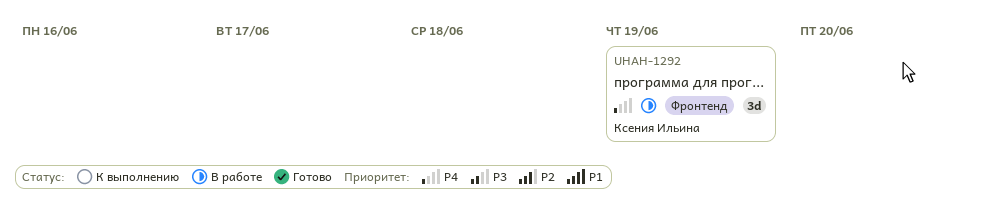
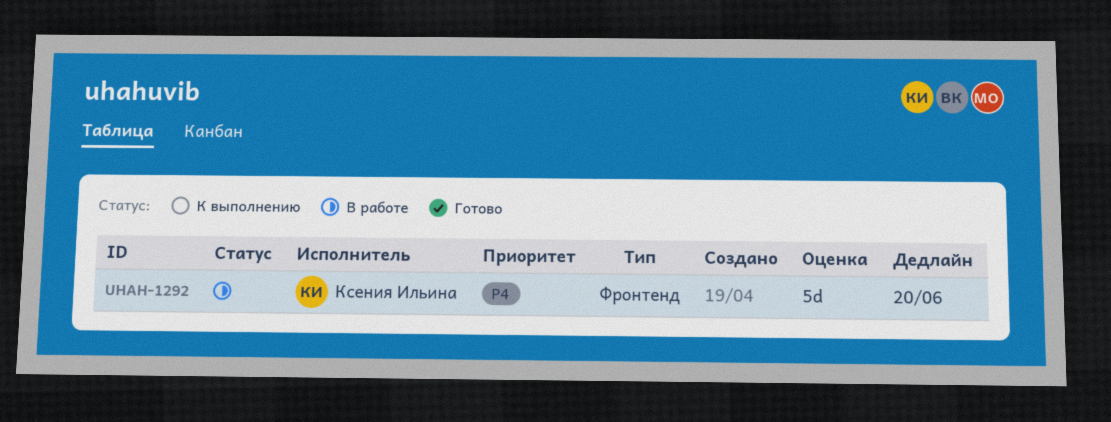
UHAH-1292, estimate: 3d -> 5d
UHAH-1292, due: Jun 19 -> Jun 20

